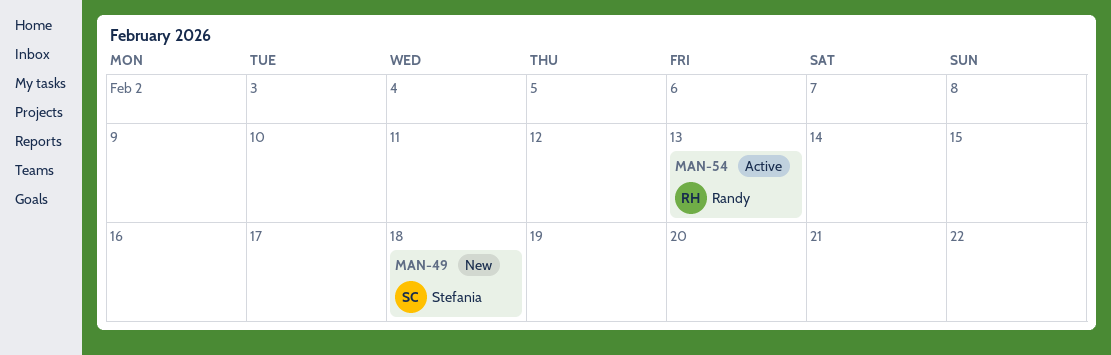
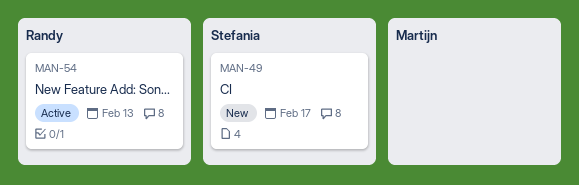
MAN-49, due: Feb 18 -> Feb 17

